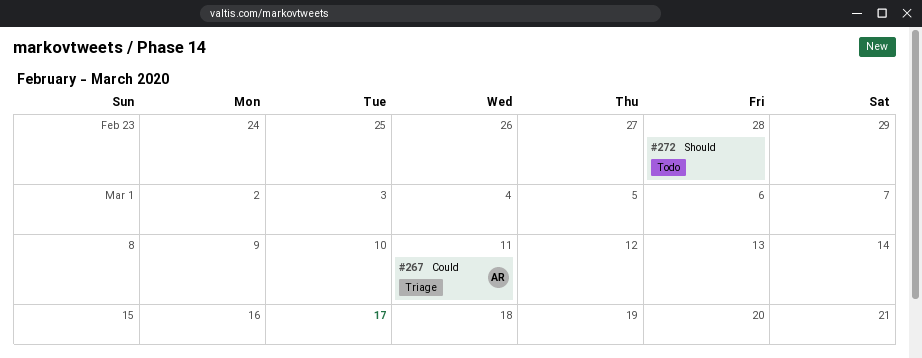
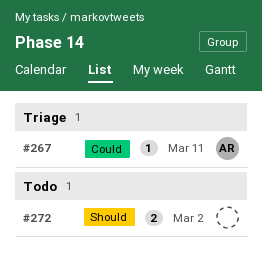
#272, due: Feb 28 -> Mar 2

